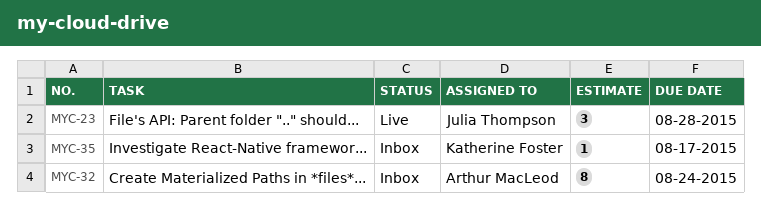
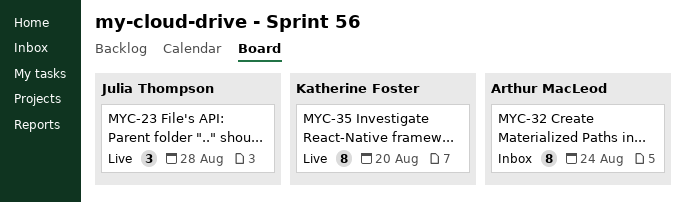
MYC-35, status: Inbox -> Live
MYC-35, estimate: 1 -> 8
MYC-35, due: Aug 17 -> Aug 20

